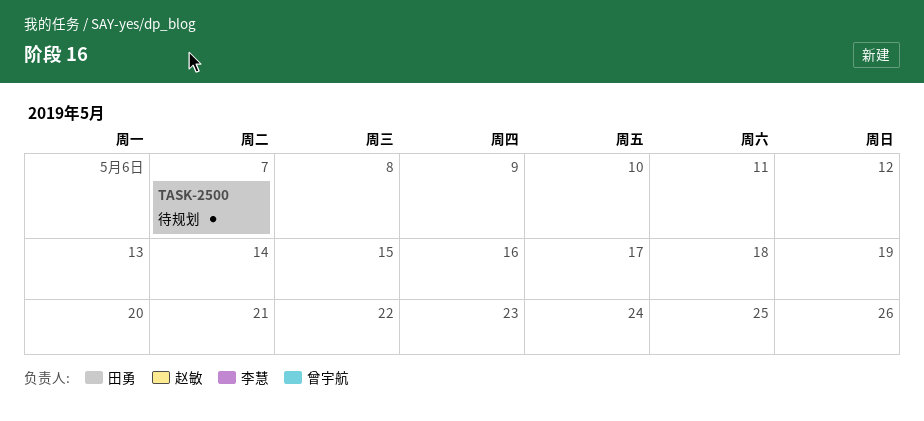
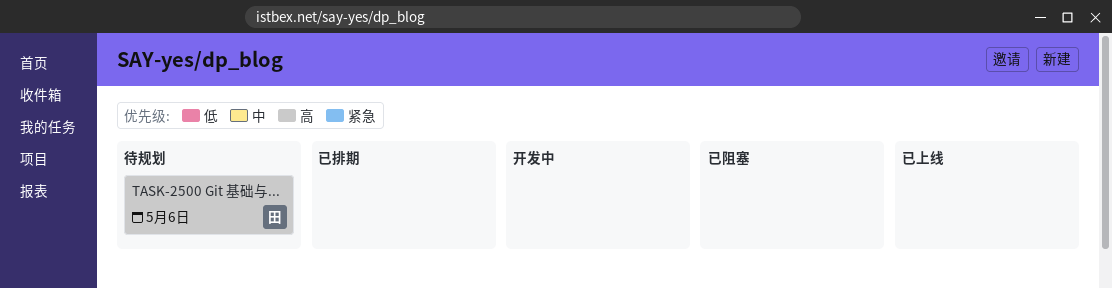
TASK-2500, due: May 7 -> May 6

